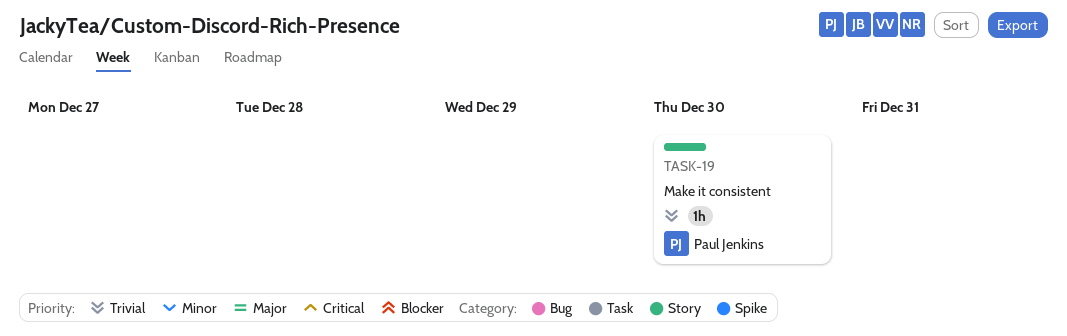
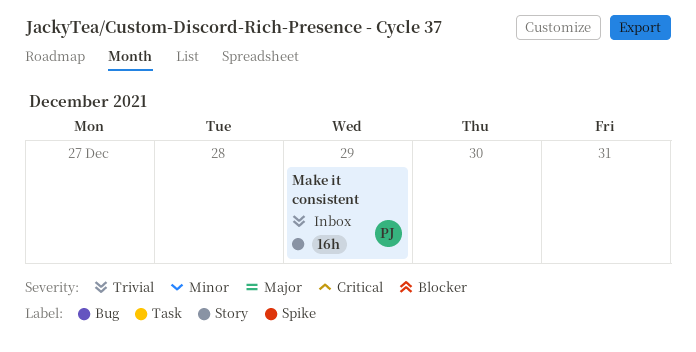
Make it consistent, estimate: 1h -> 16h
Make it consistent, due: Dec 30 -> Dec 29

